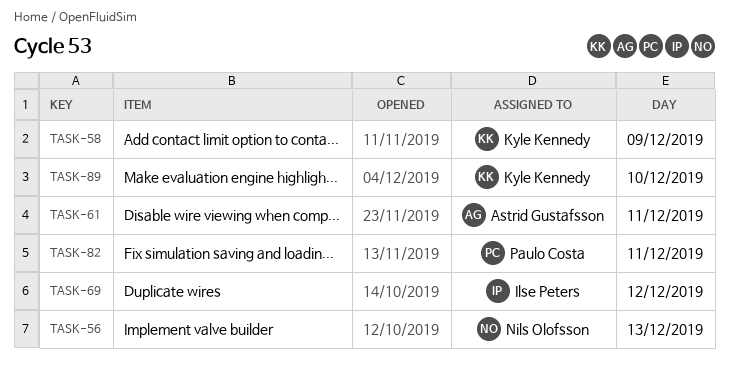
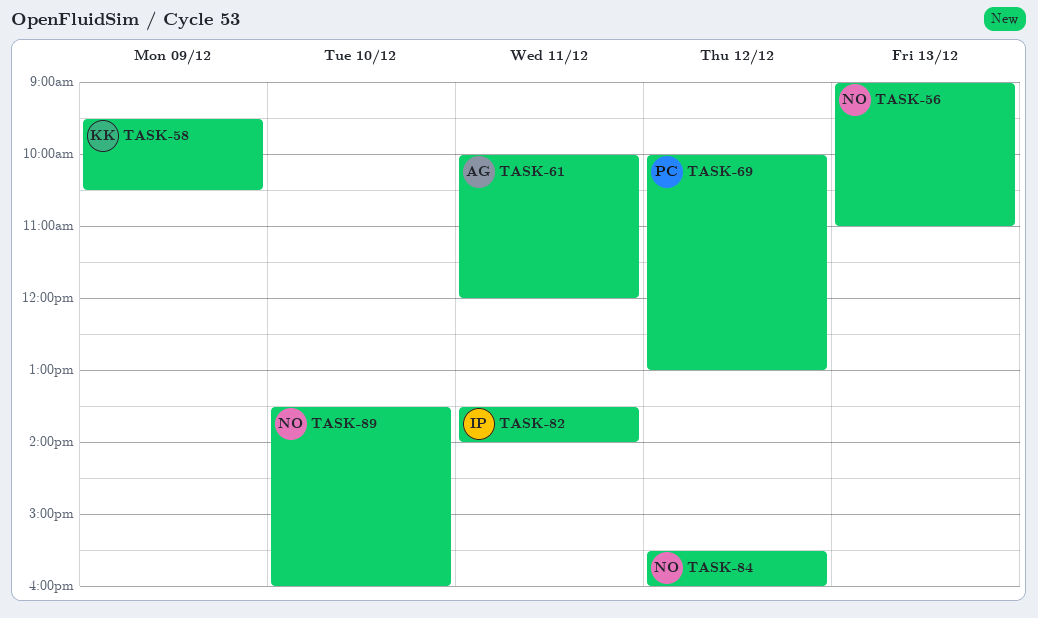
TASK-69, owner: Ilse Peters -> Paulo Costa
TASK-82, owner: Paulo Costa -> Ilse Peters
TASK-84: none -> present
TASK-89, owner: Kyle Kennedy -> Nils Olofsson

